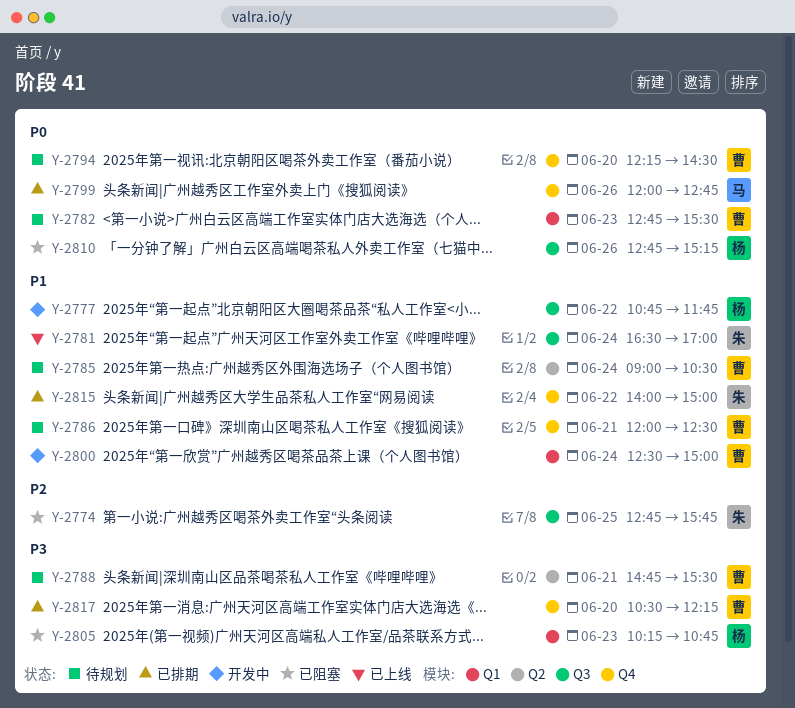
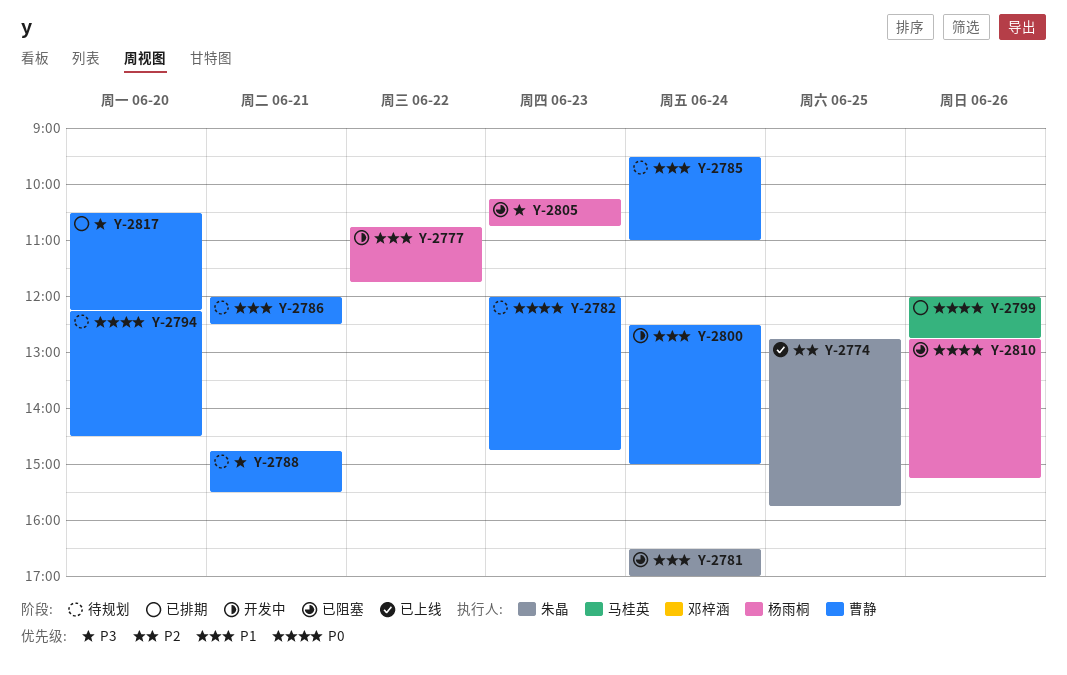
Y-2774, status: 已阻塞 -> 已上线
Y-2781, status: 已上线 -> 已阻塞
Y-2782, begins: 12:45 -> 12:00
Y-2782, ends: 15:30 -> 14:45
Y-2785, begins: 09:00 -> 09:30
Y-2785, ends: 10:30 -> 11:00
Y-2815: present -> none

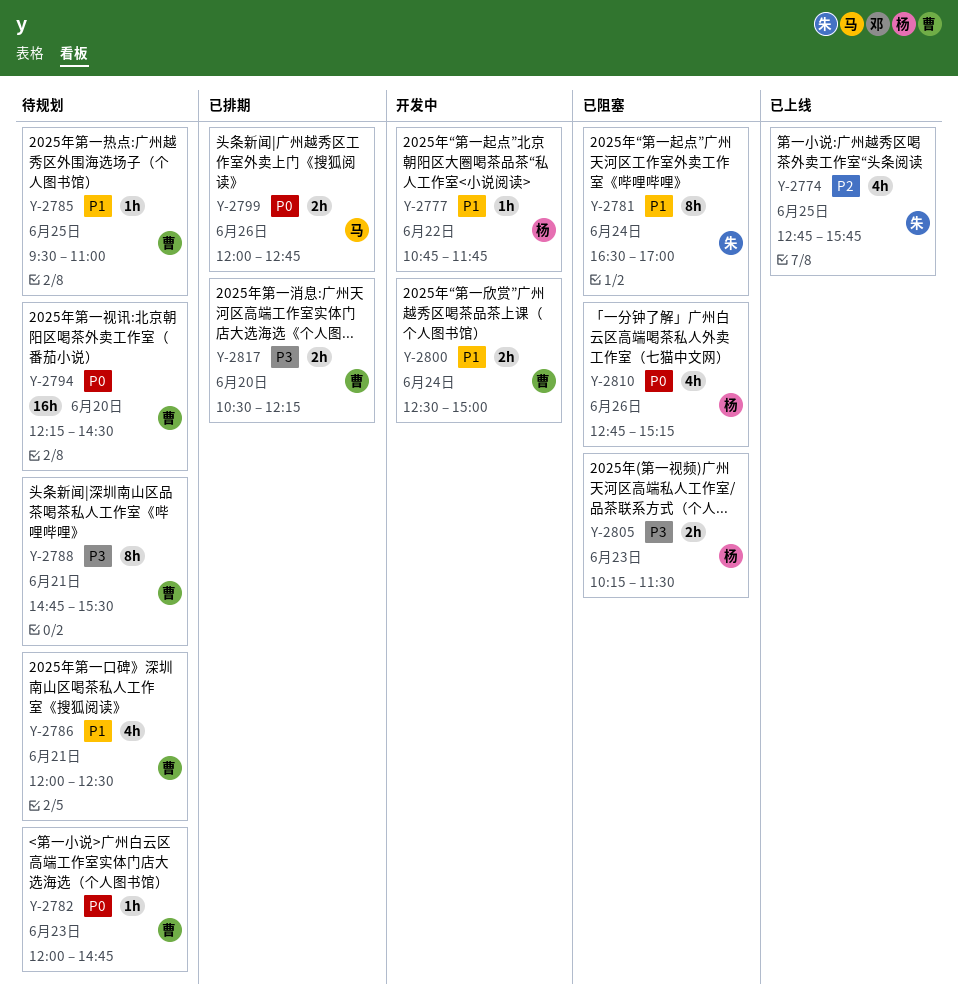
Y-2785, day: Jun 24 -> Jun 25
Y-2805, ends: 10:45 -> 11:30

